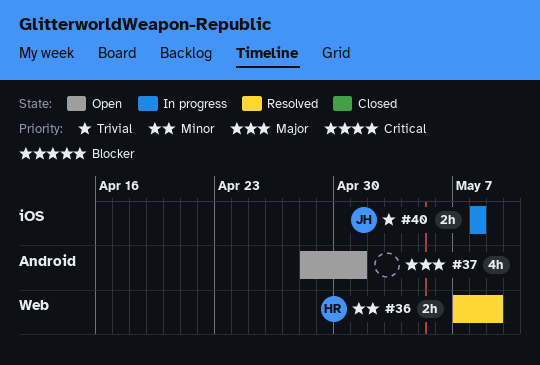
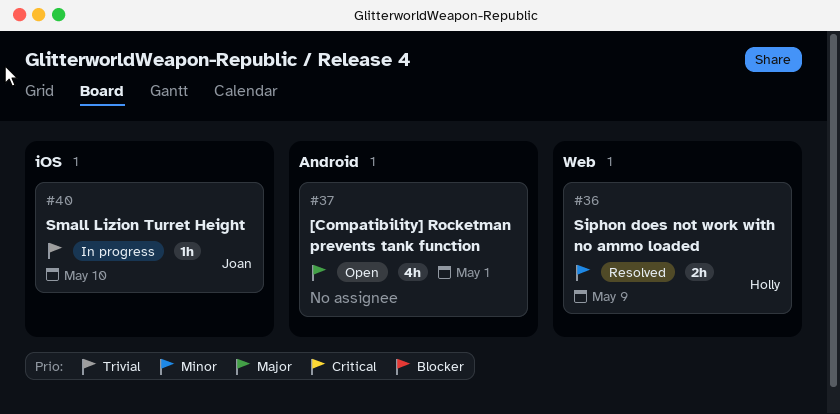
#40, estimate: 2h -> 1h
#40, due: May 8 -> May 10

